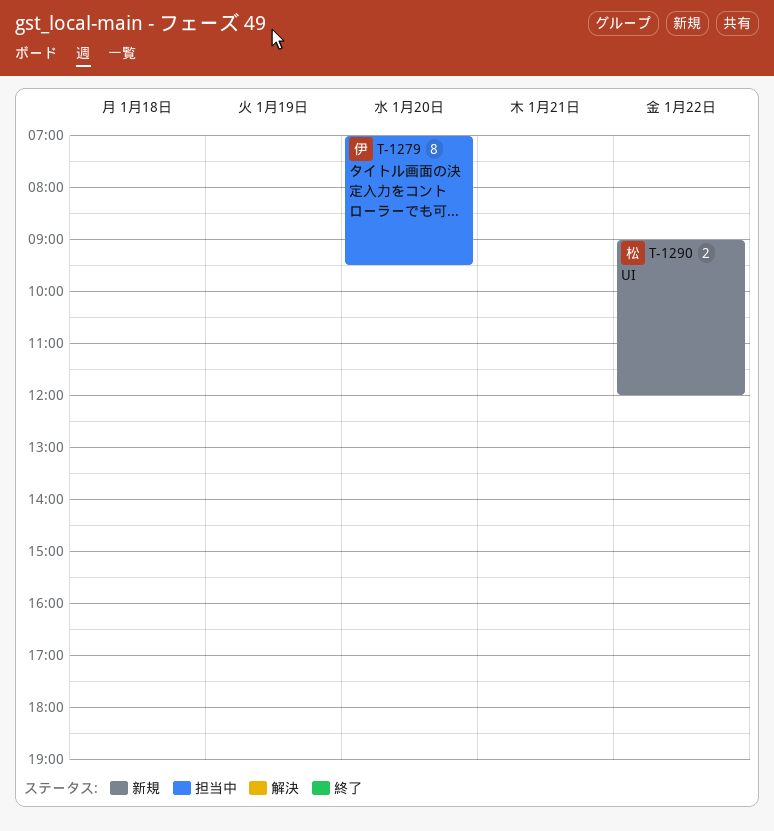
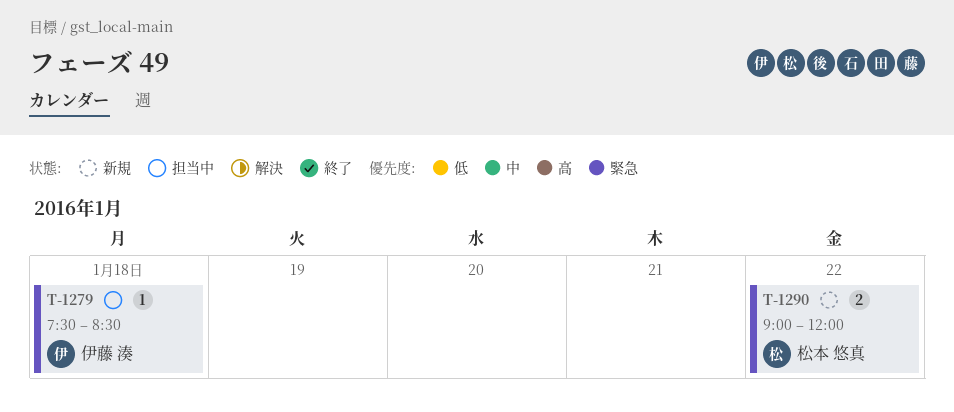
T-1279, estimate: 8 -> 1
T-1279, day: Jan 20 -> Jan 18
T-1279, begins: 07:00 -> 07:30
T-1279, ends: 09:30 -> 08:30

